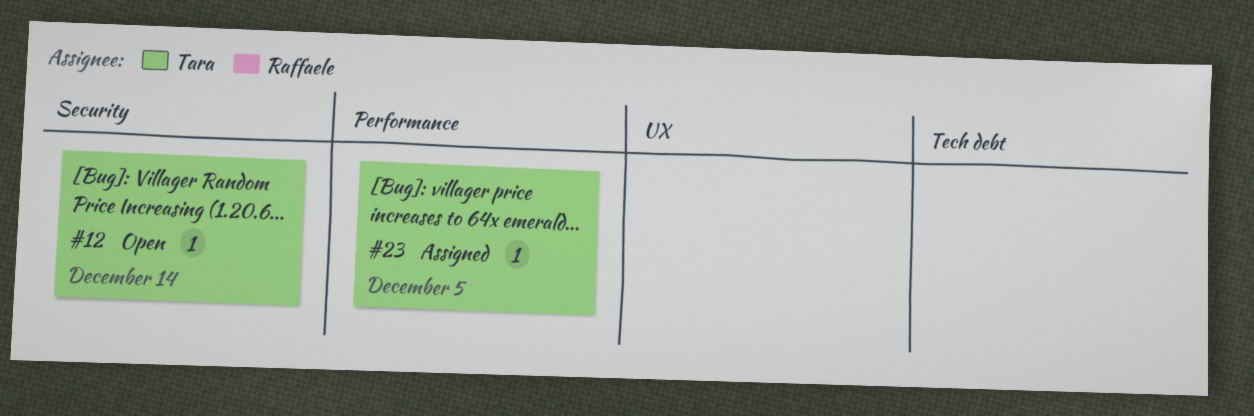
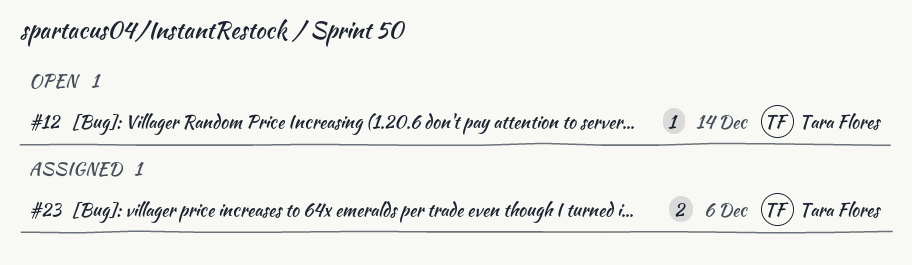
#23, estimate: 1 -> 2
#23, due: Dec 5 -> Dec 6

